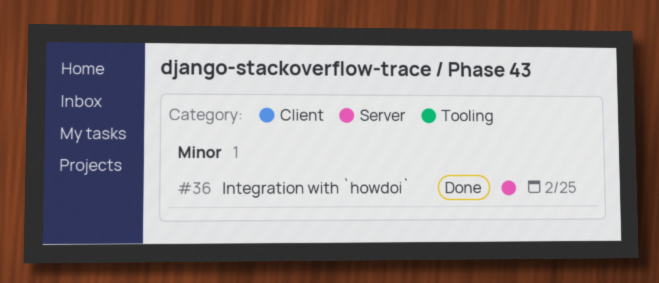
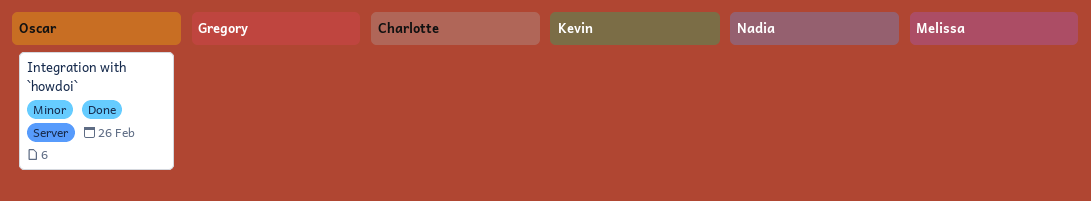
Integration with `howdoi`, due: Feb 25 -> Feb 26

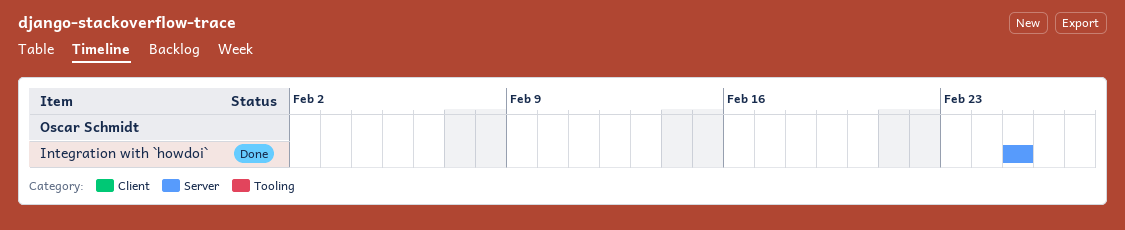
Integration with `howdoi`, due: Feb 26 -> Feb 25

